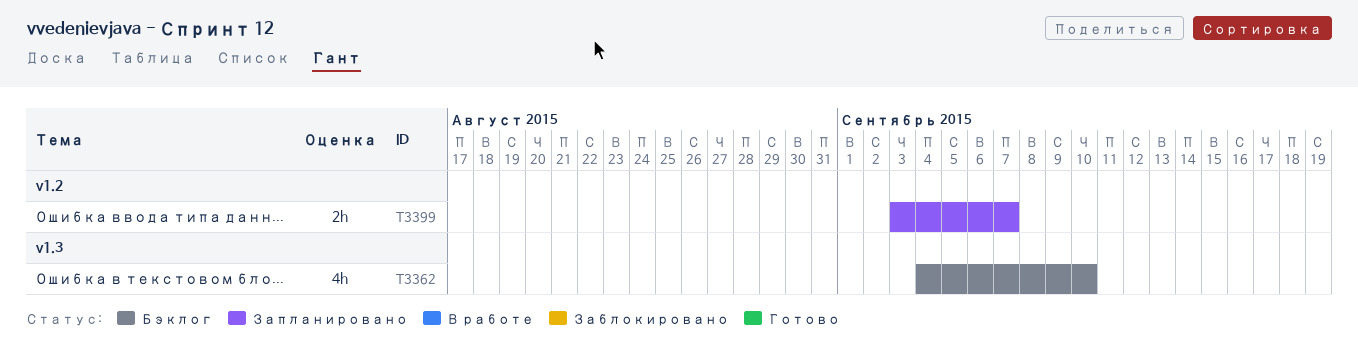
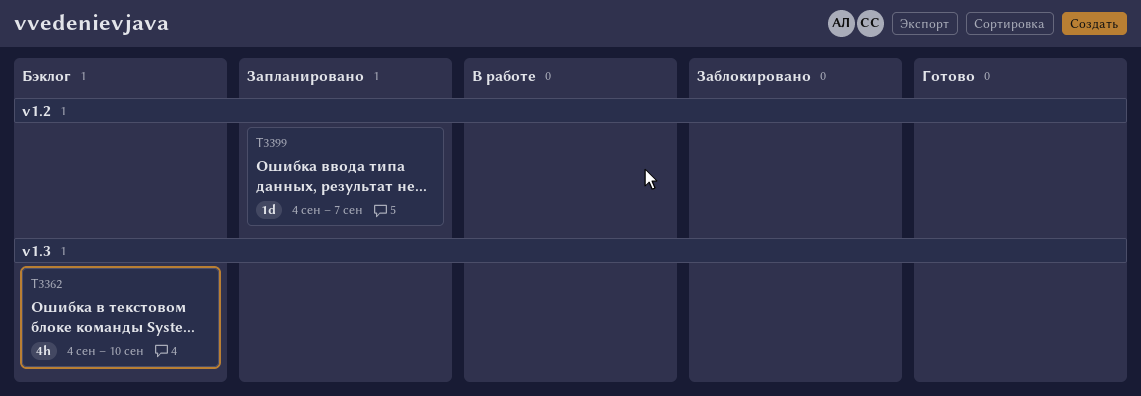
T3399, estimate: 2h -> 1d
T3399, start: Sep 3 -> Sep 4

